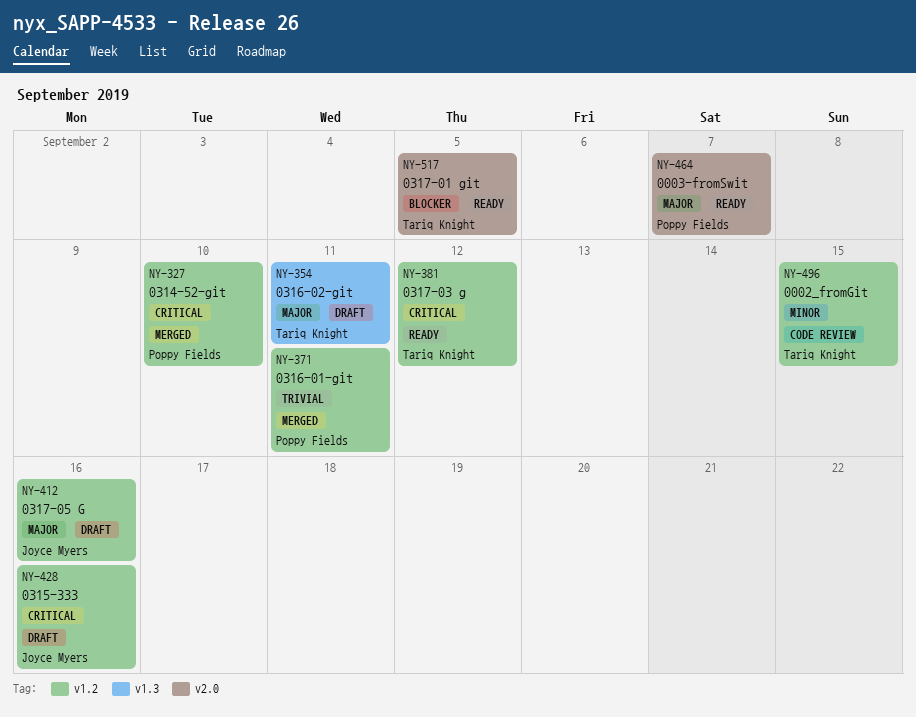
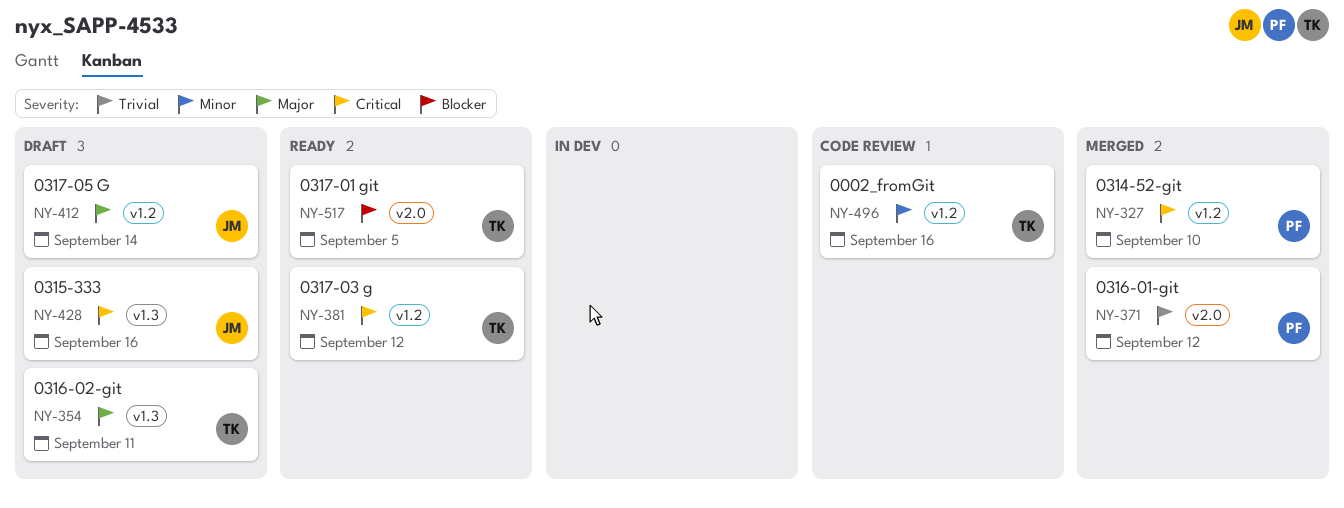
NY-371, label: v1.2 -> v2.0
NY-371, due: Sep 11 -> Sep 12
NY-412, due: Sep 16 -> Sep 14
NY-428, label: v1.2 -> v1.3
NY-464: present -> none
NY-496, due: Sep 15 -> Sep 16

